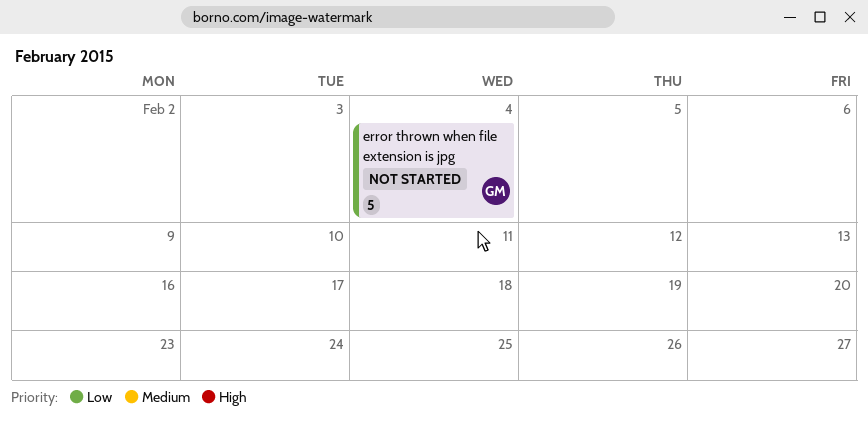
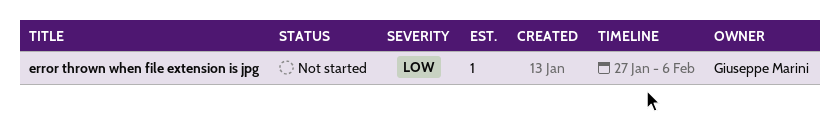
error thrown when file extension is jpg, estimate: 5 -> 1
error thrown when file extension is jpg, due: Feb 4 -> Feb 6

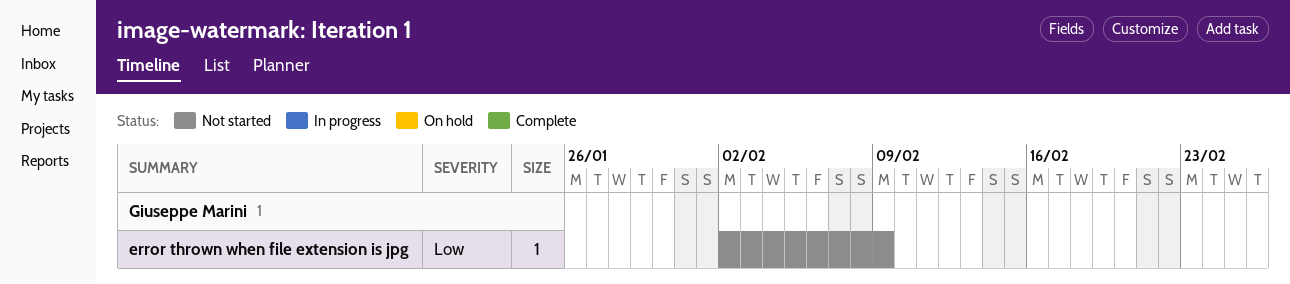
error thrown when file extension is jpg, start: Jan 27 -> Feb 2
error thrown when file extension is jpg, due: Feb 6 -> Feb 9

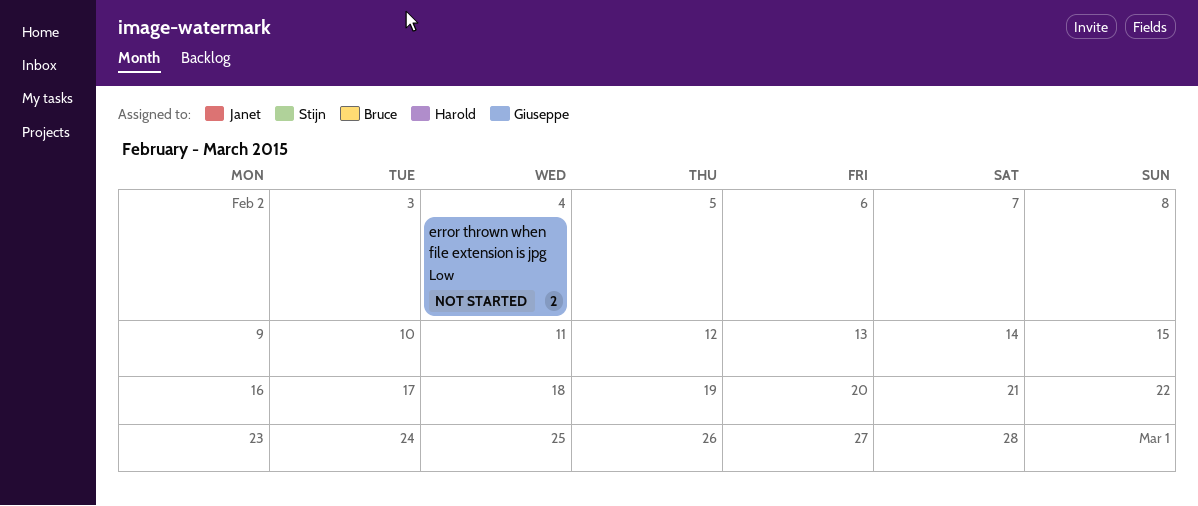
error thrown when file extension is jpg, estimate: 1 -> 2
error thrown when file extension is jpg, due: Feb 9 -> Feb 4

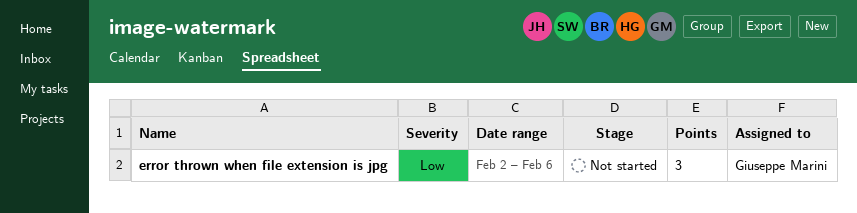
error thrown when file extension is jpg, estimate: 2 -> 3
error thrown when file extension is jpg, due: Feb 4 -> Feb 6

